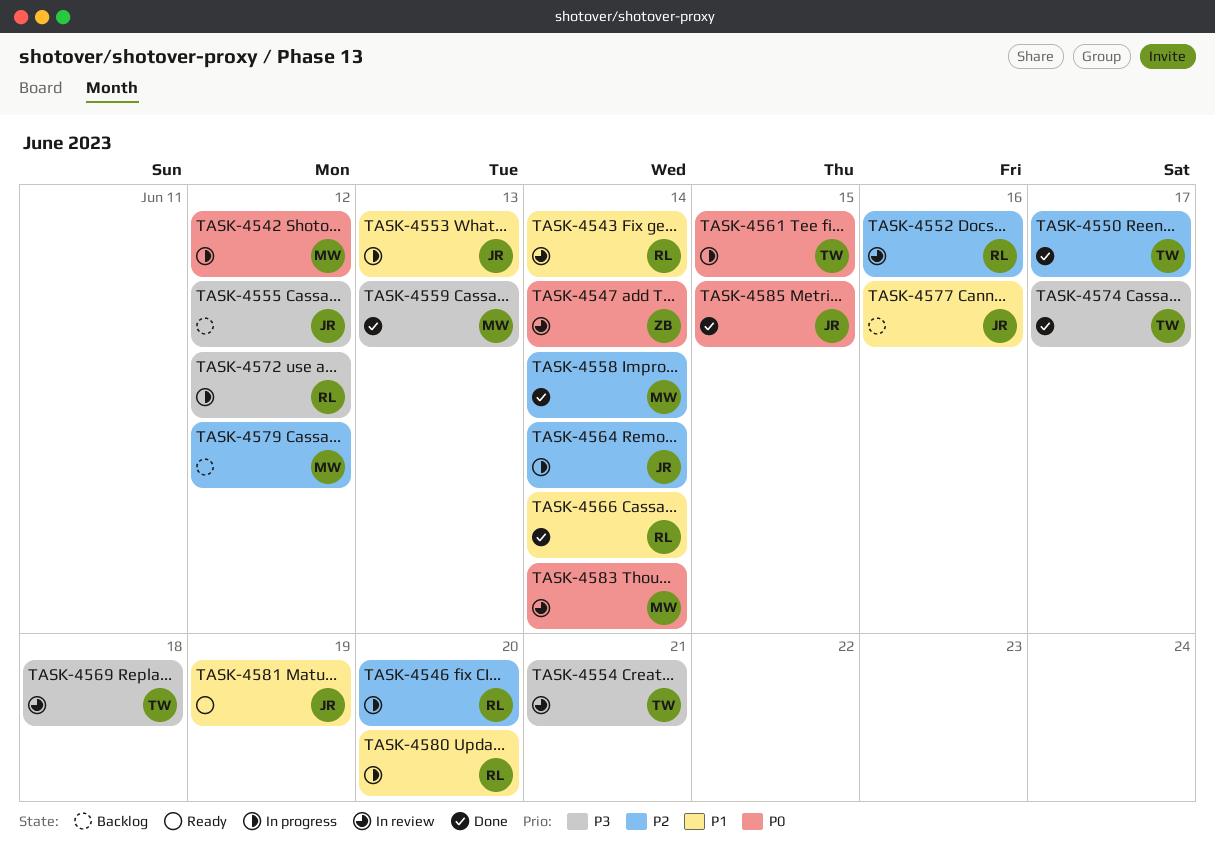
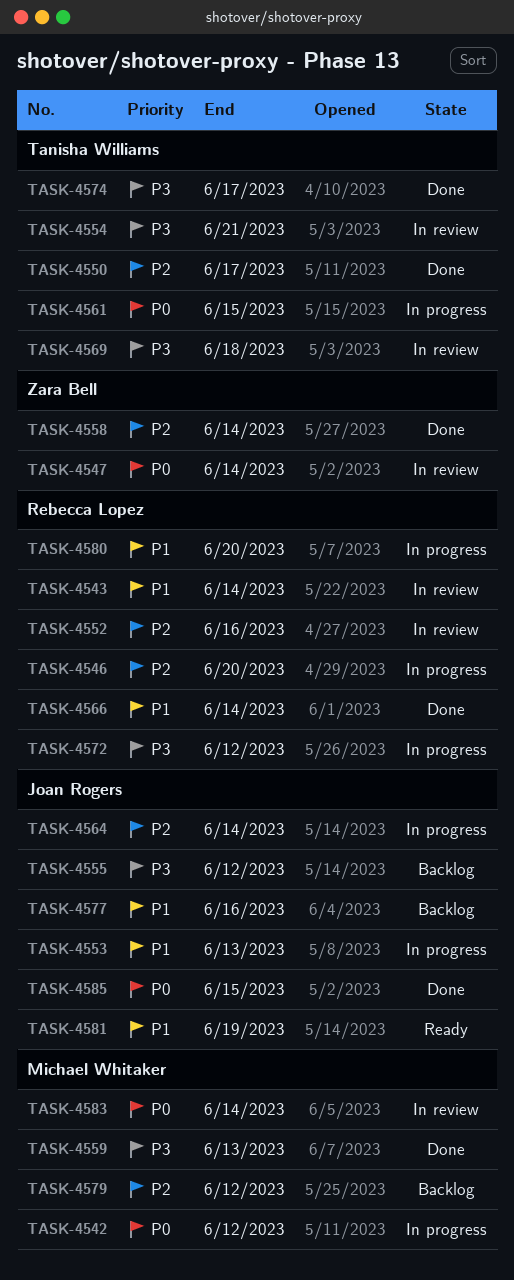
TASK-4558, owner: Michael Whitaker -> Zara Bell

